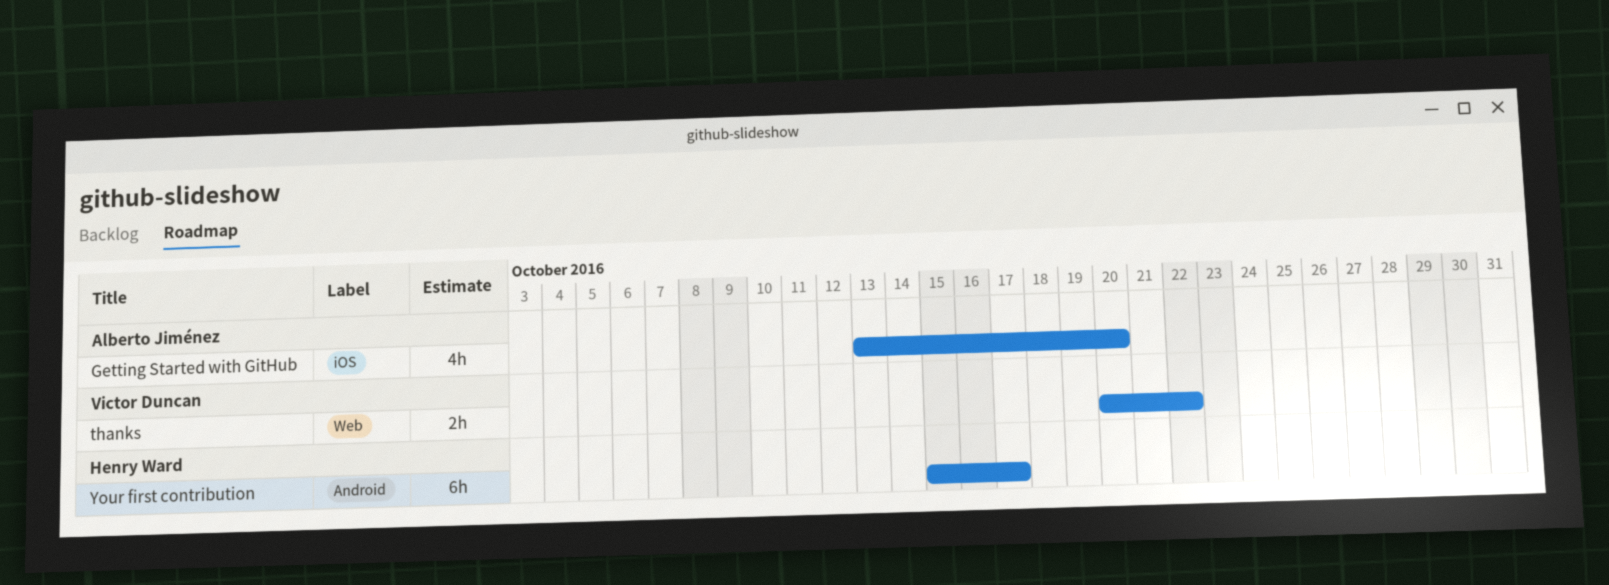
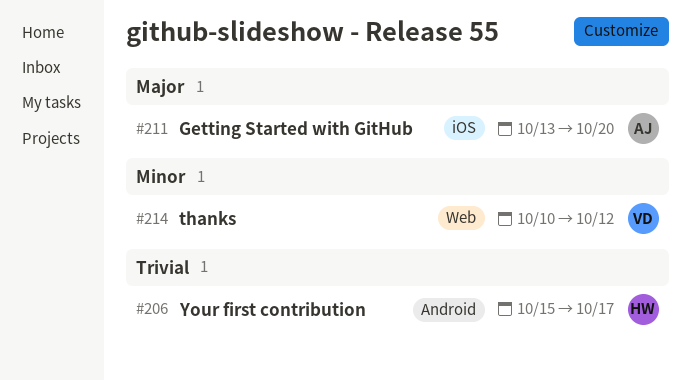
thanks, start: Oct 20 -> Oct 10
thanks, due: Oct 22 -> Oct 12

